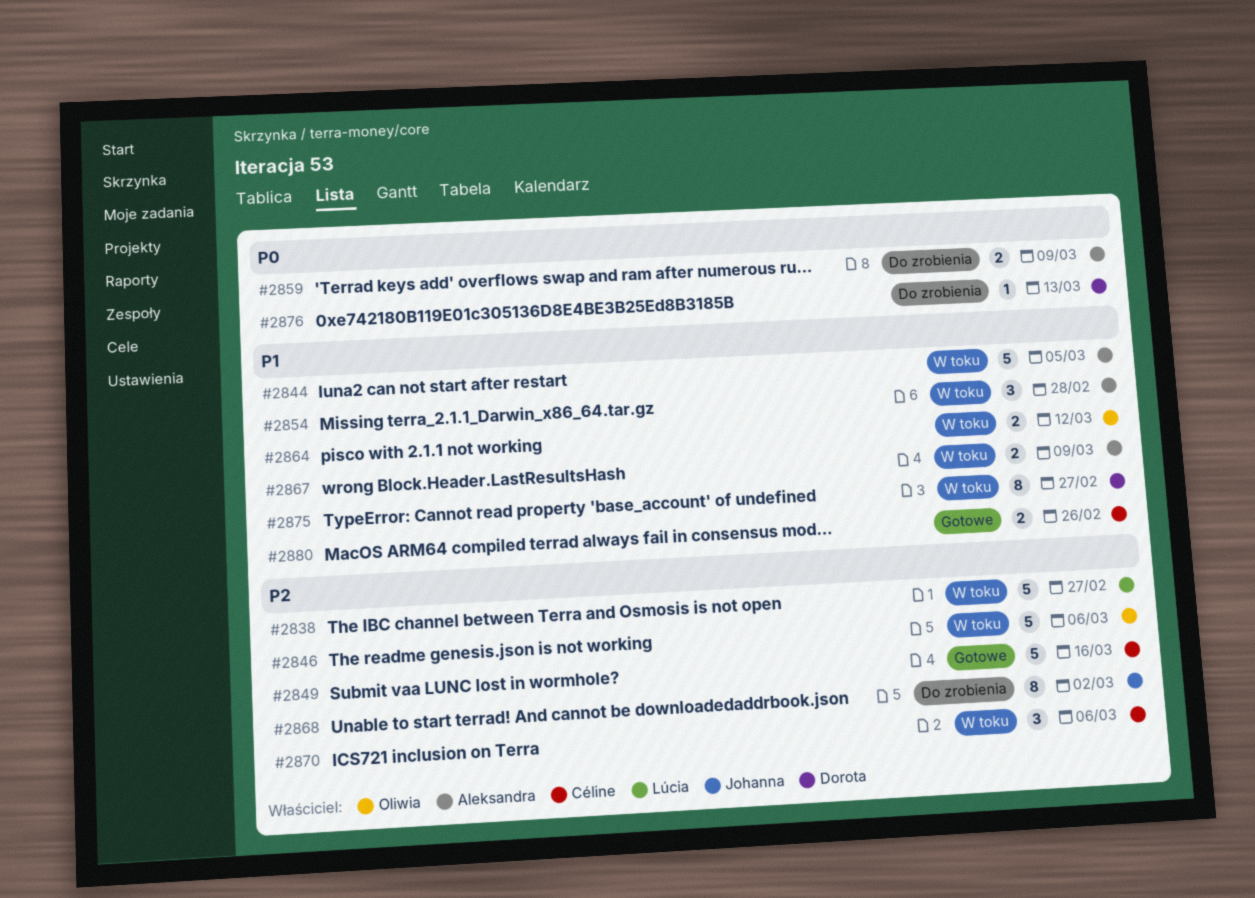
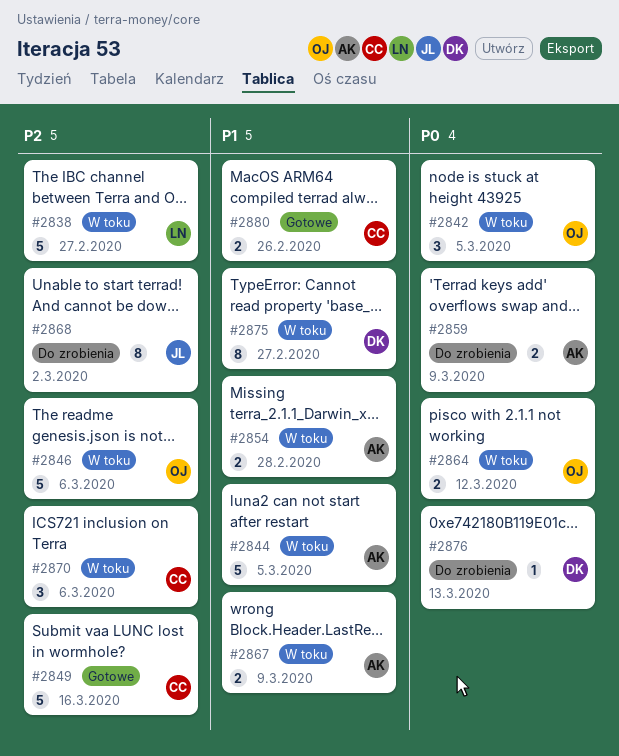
#2842: none -> present
#2854, estimate: 3 -> 2
#2864, priority: P1 -> P0

